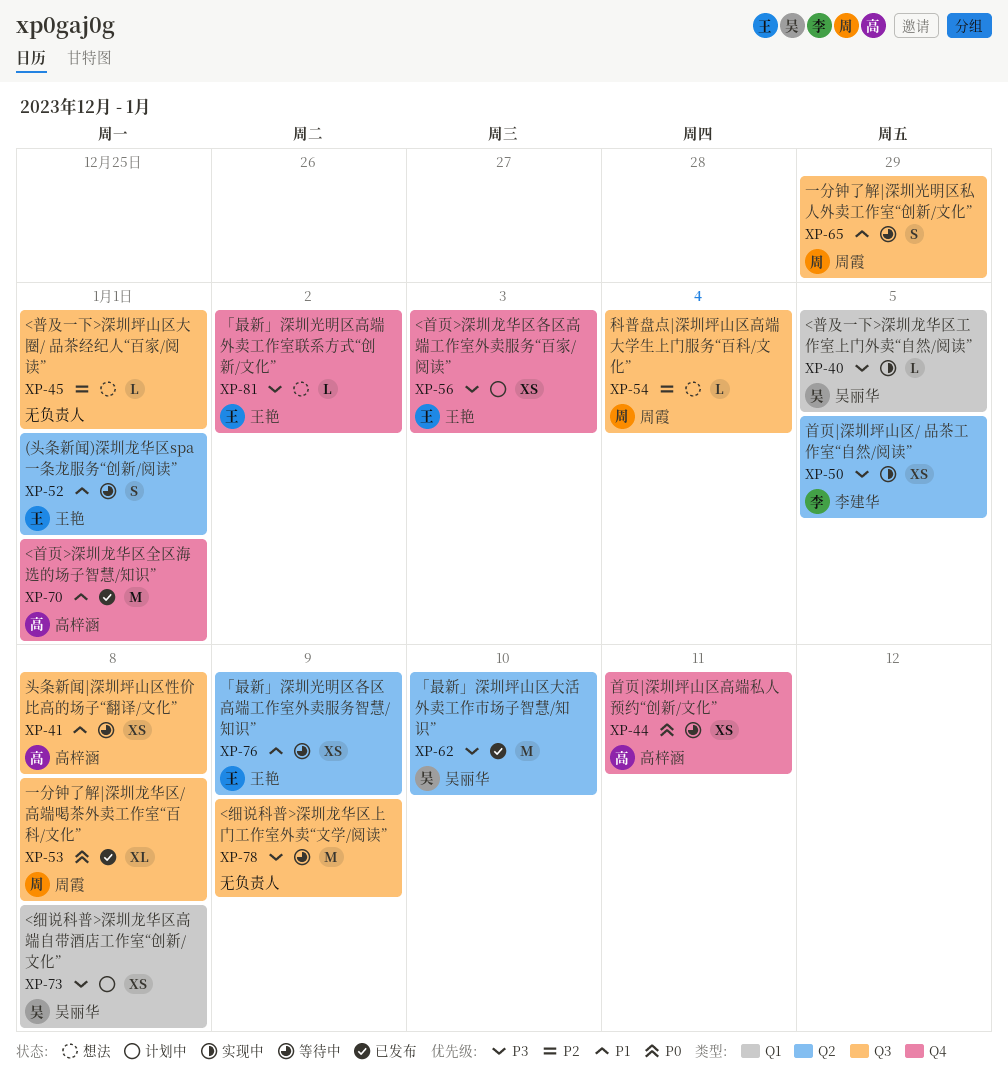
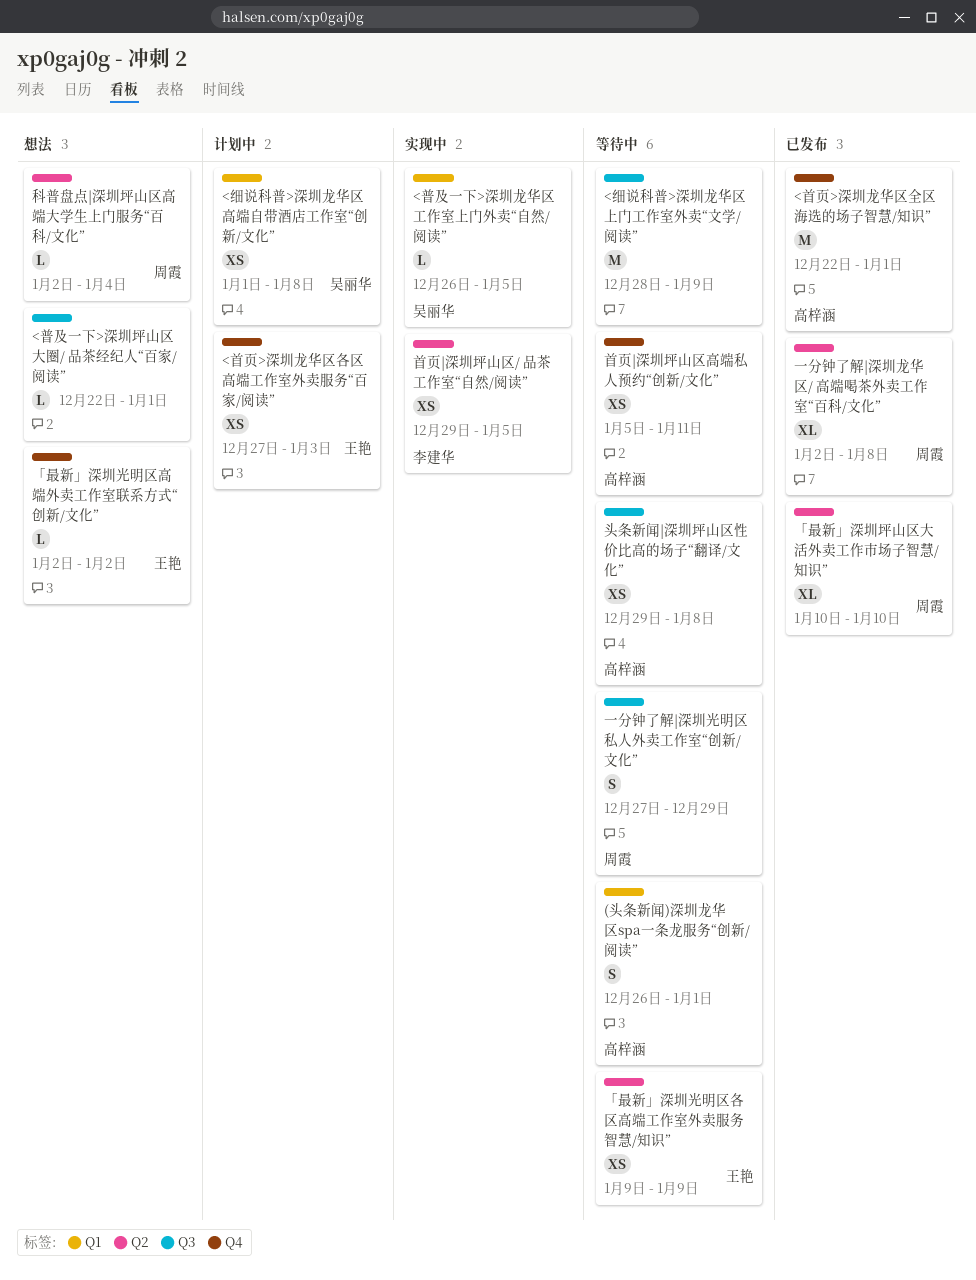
(头条新闻)深圳龙华区spa一条龙服务“创新/阅读”, owner: 王艳 -> 高梓涵
(头条新闻)深圳龙华区spa一条龙服务“创新/阅读”, label: Q2 -> Q1
「最新」深圳坪山区大活外卖工作市场子智慧/知识”, owner: 吴丽华 -> 周霞
「最新」深圳坪山区大活外卖工作市场子智慧/知识”, estimate: M -> XL
一分钟了解|深圳龙华区/ 高端喝茶外卖工作室“百科/文化”, label: Q3 -> Q2
科普盘点|深圳坪山区高端大学生上门服务“百科/文化”, label: Q3 -> Q2

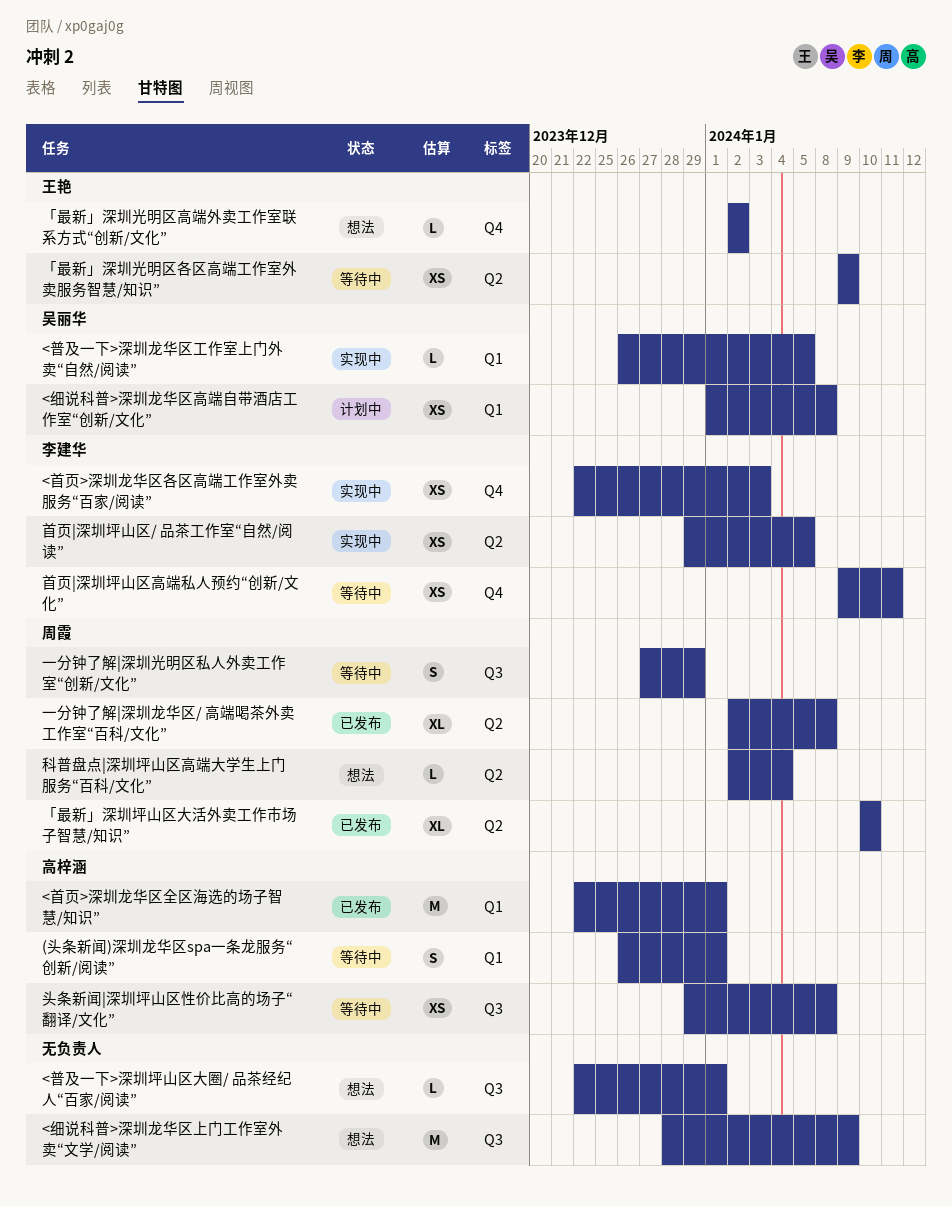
<细说科普>深圳龙华区上门工作室外卖“文学/阅读”, status: 等待中 -> 想法
<首页>深圳龙华区全区海选的场子智慧/知识”, label: Q4 -> Q1
<首页>深圳龙华区各区高端工作室外卖服务“百家/阅读”, status: 计划中 -> 实现中
<首页>深圳龙华区各区高端工作室外卖服务“百家/阅读”, owner: 王艳 -> 李建华
<首页>深圳龙华区各区高端工作室外卖服务“百家/阅读”, start: Dec 27 -> Dec 22
首页|深圳坪山区高端私人预约“创新/文化”, owner: 高梓涵 -> 李建华
首页|深圳坪山区高端私人预约“创新/文化”, start: Jan 5 -> Jan 9

